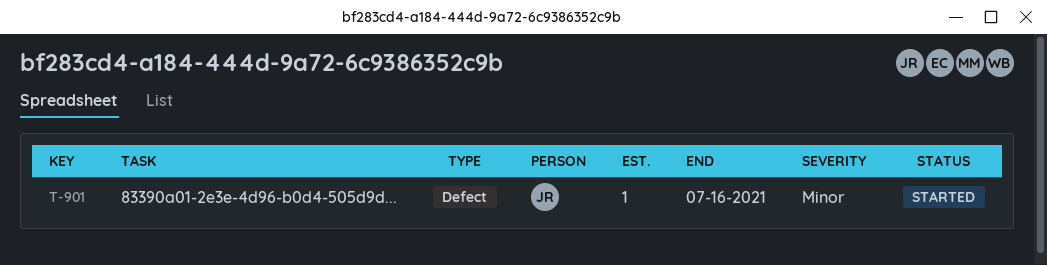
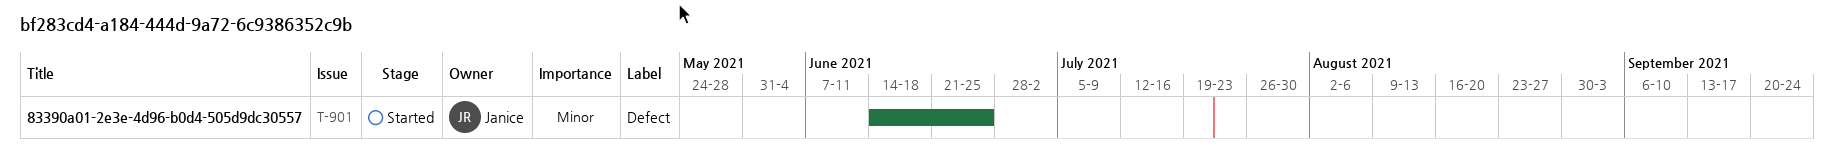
T-901, due: Jul 16 -> Jun 25

